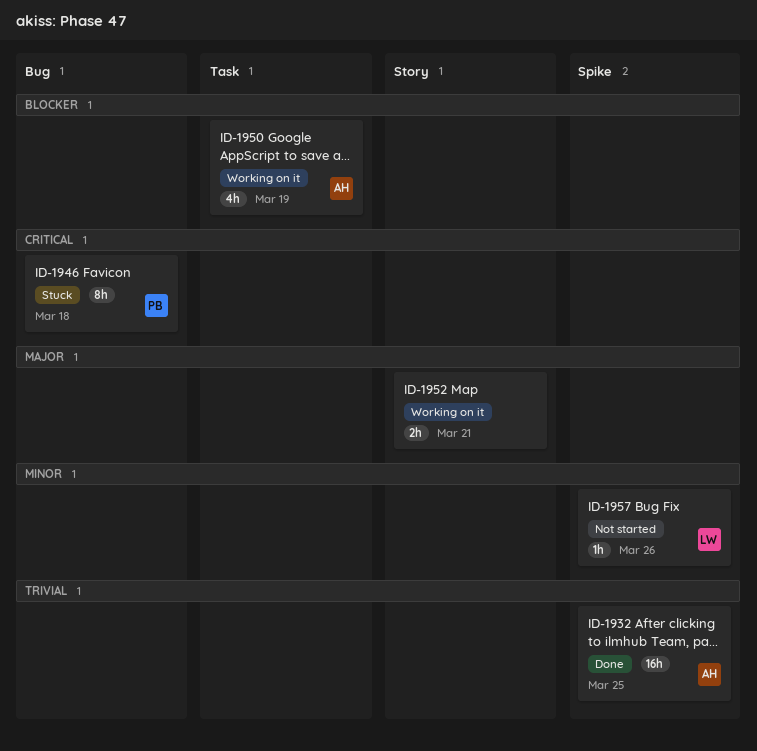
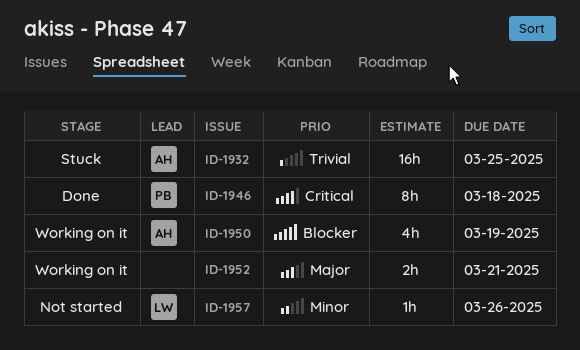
ID-1932, status: Done -> Stuck
ID-1946, status: Stuck -> Done

